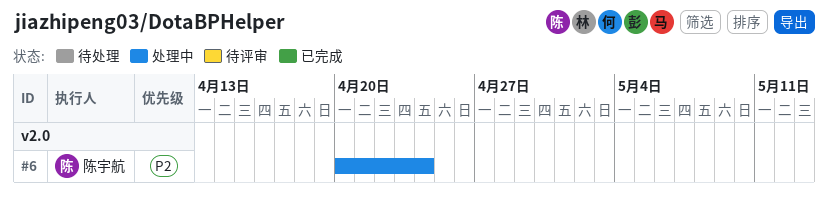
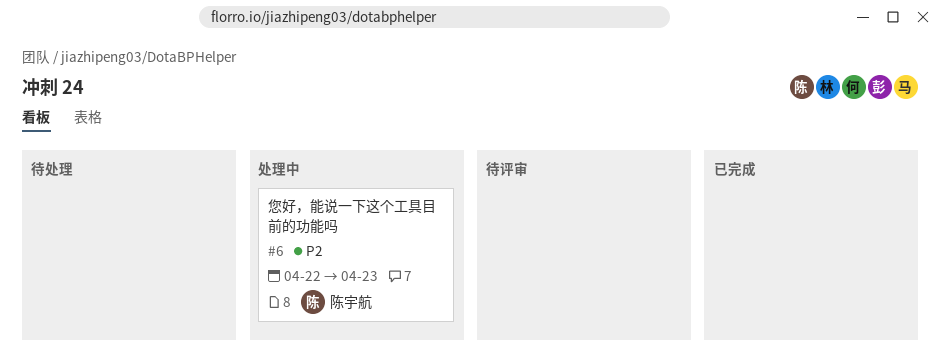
#6, start: Apr 20 -> Apr 22
#6, due: Apr 24 -> Apr 23

